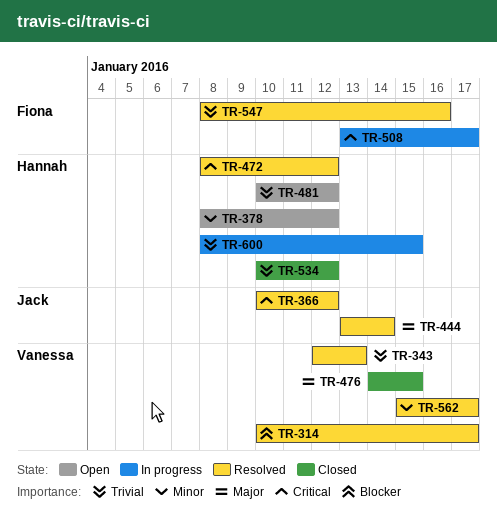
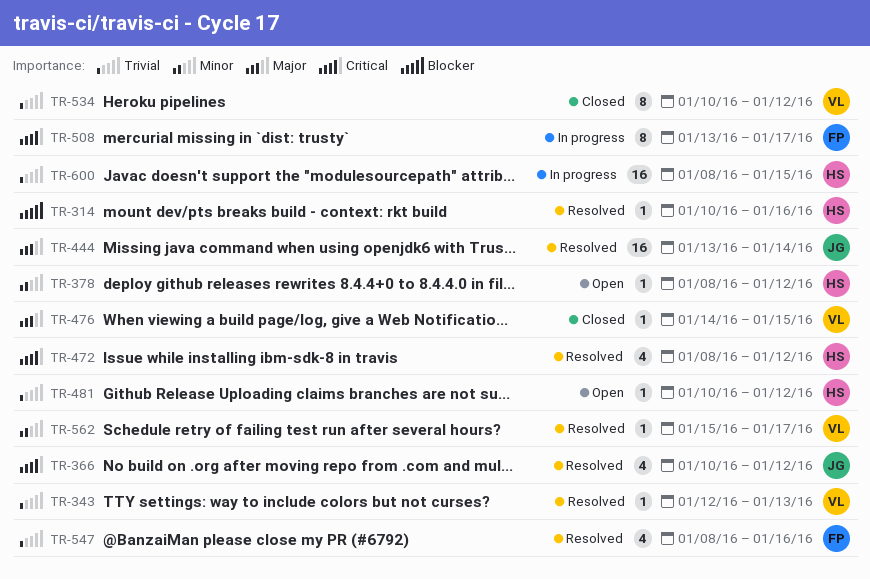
TR-314, owner: Vanessa -> Hannah
TR-314, due: Jan 17 -> Jan 16
TR-534, owner: Hannah -> Vanessa

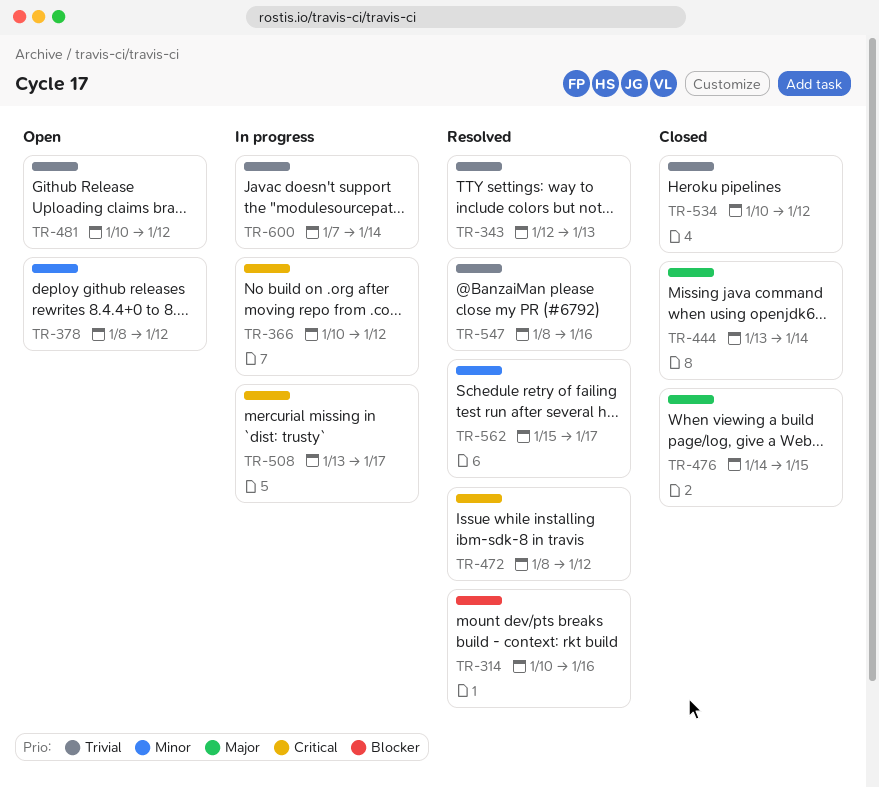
TR-366, status: Resolved -> In progress
TR-444, status: Resolved -> Closed
TR-600, start: Jan 8 -> Jan 7
TR-600, due: Jan 15 -> Jan 14

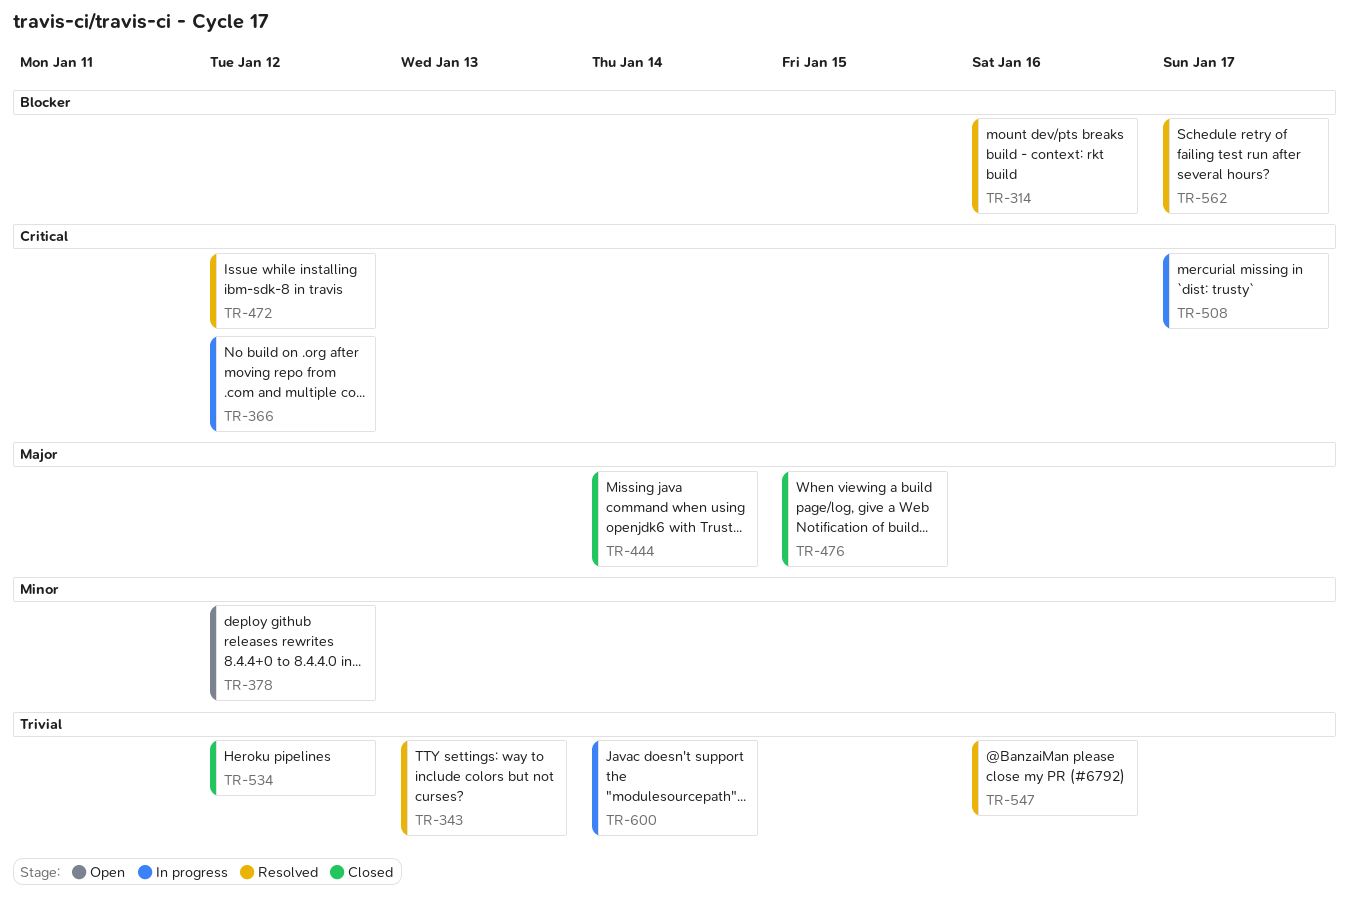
TR-481: present -> none
TR-562, priority: Minor -> Blocker

